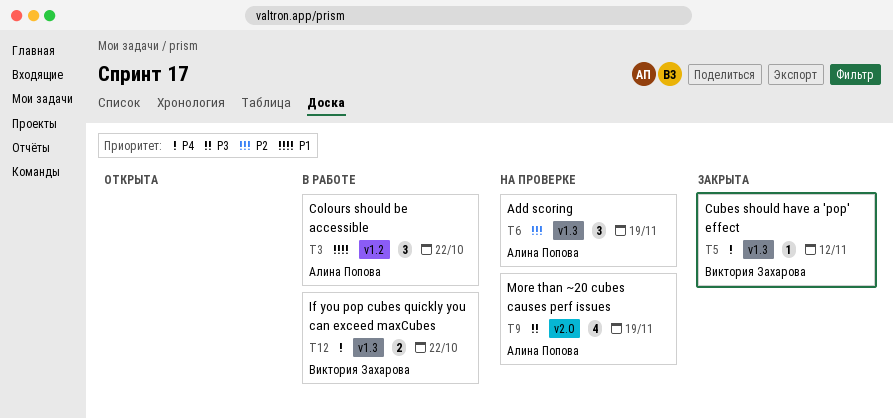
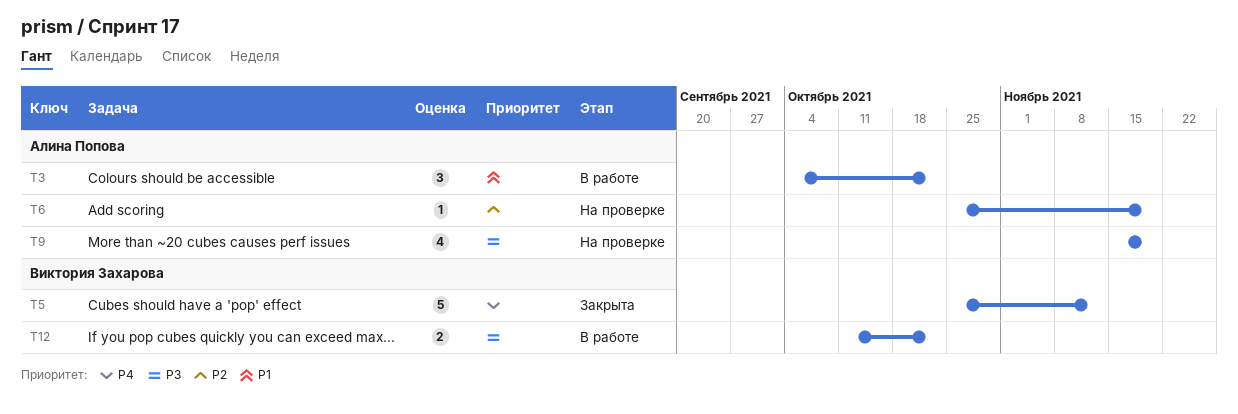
T5, estimate: 1 -> 5
T6, estimate: 3 -> 1
T12, priority: P4 -> P3

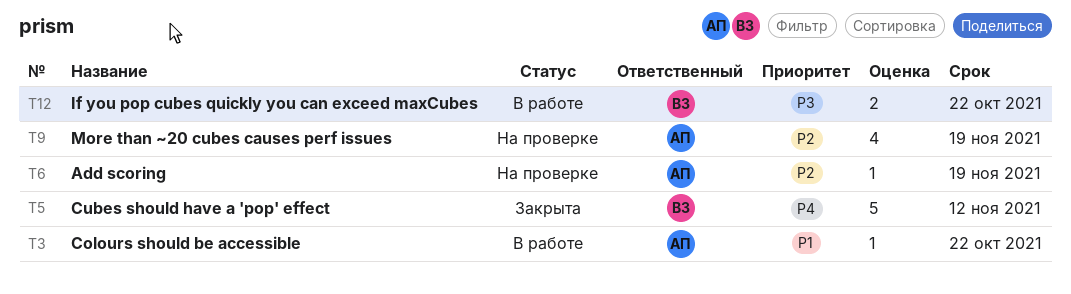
T3, estimate: 3 -> 1
T9, priority: P3 -> P2

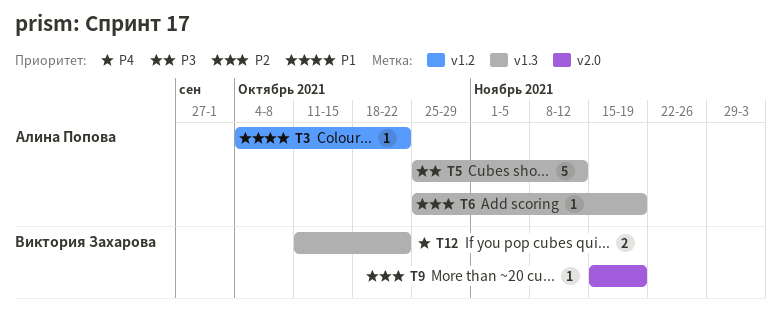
T5, owner: Виктория Захарова -> Алина Попова
T5, priority: P4 -> P3
T9, owner: Алина Попова -> Виктория Захарова
T9, estimate: 4 -> 1
T12, priority: P3 -> P4

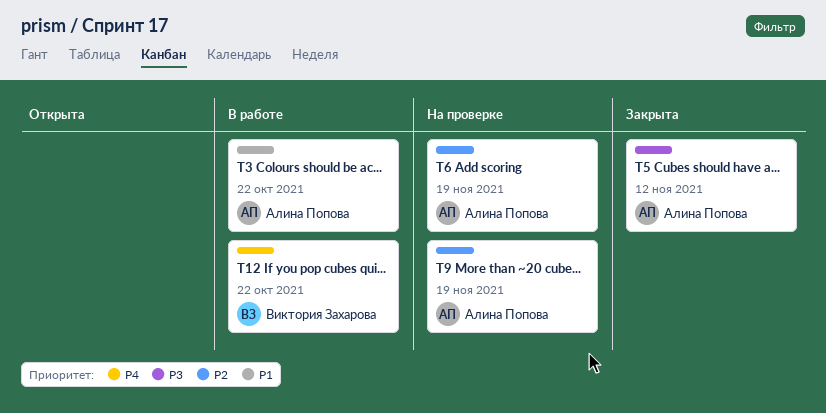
T9, owner: Виктория Захарова -> Алина Попова

